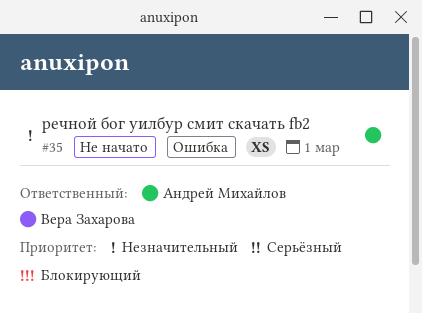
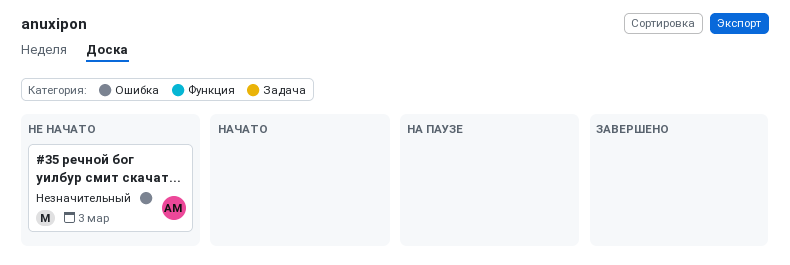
#35, estimate: XS -> M
#35, due: Mar 1 -> Mar 3

